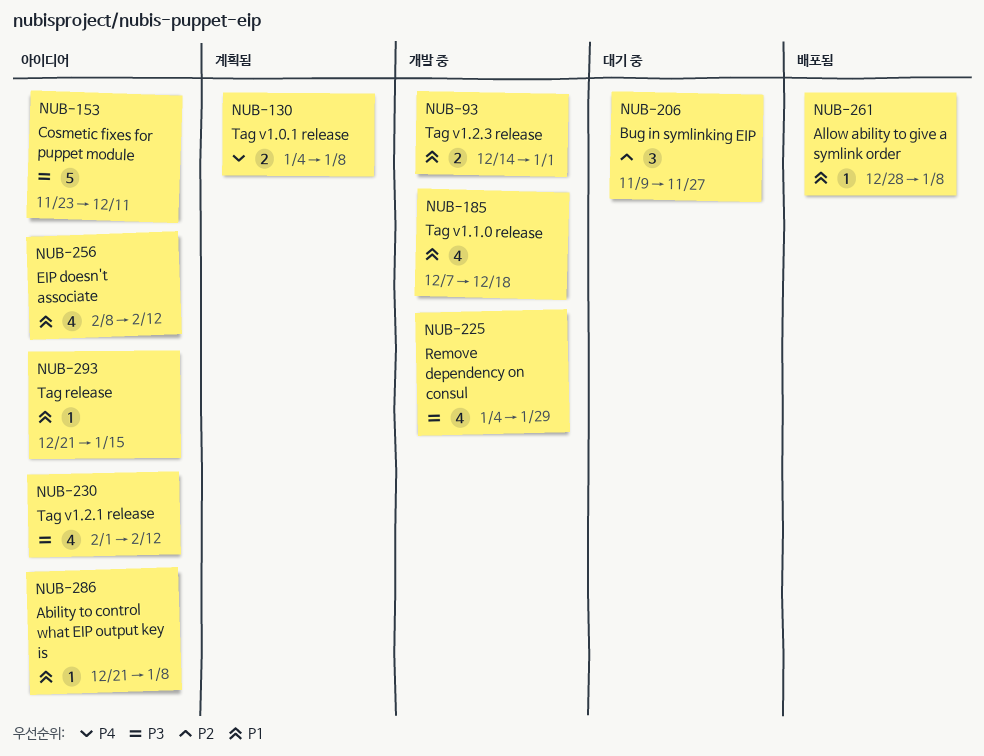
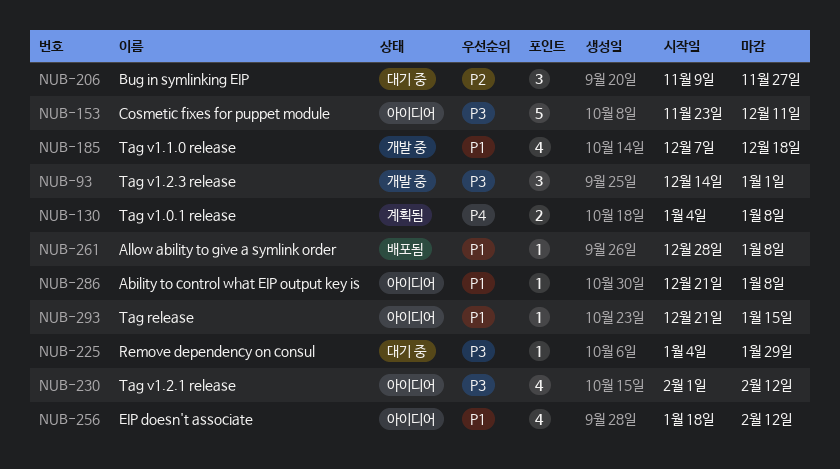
NUB-93, priority: P1 -> P3
NUB-93, estimate: 2 -> 3
NUB-225, status: 개발 중 -> 대기 중
NUB-225, estimate: 4 -> 1
NUB-256, start: Feb 8 -> Jan 18

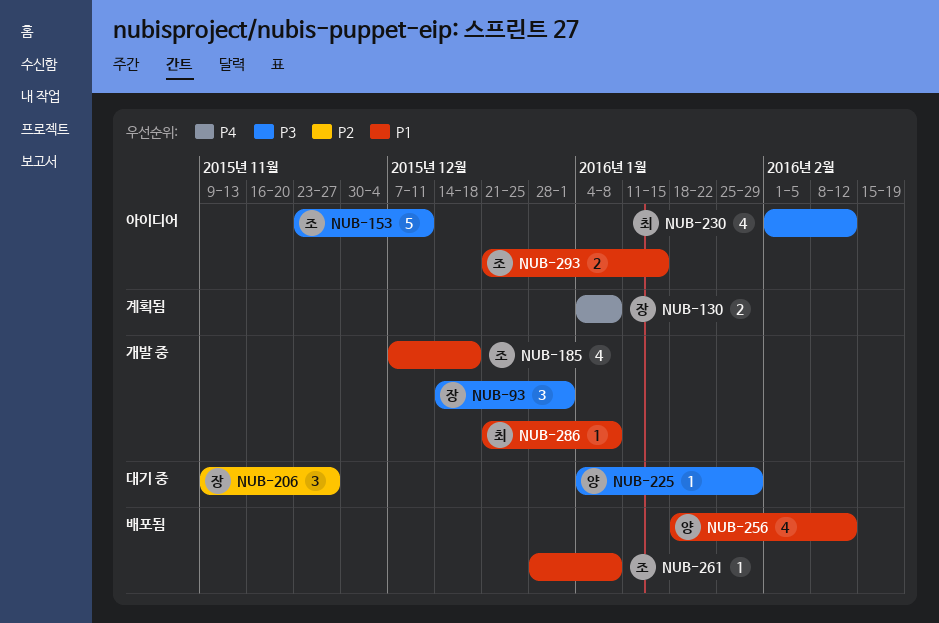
NUB-256, status: 아이디어 -> 배포됨
NUB-286, status: 아이디어 -> 개발 중
NUB-293, estimate: 1 -> 2

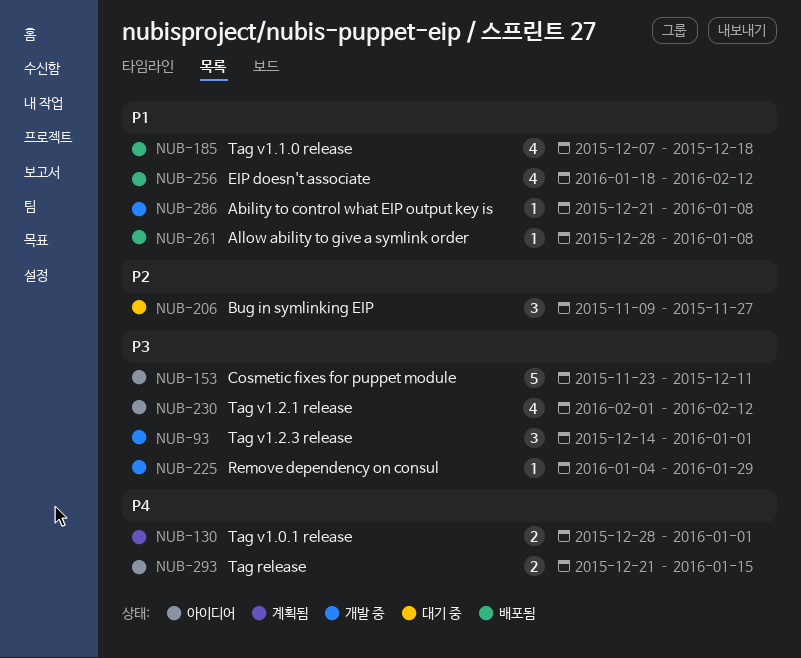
NUB-130, start: Jan 4 -> Dec 28
NUB-130, due: Jan 8 -> Jan 1
NUB-185, status: 개발 중 -> 배포됨
NUB-225, status: 대기 중 -> 개발 중
NUB-293, priority: P1 -> P4

